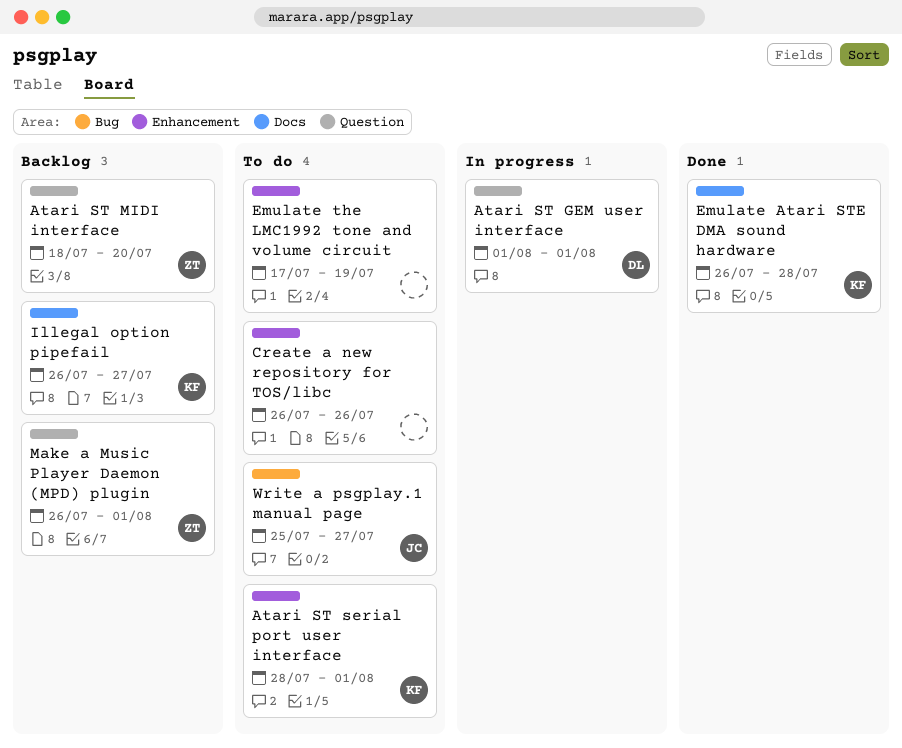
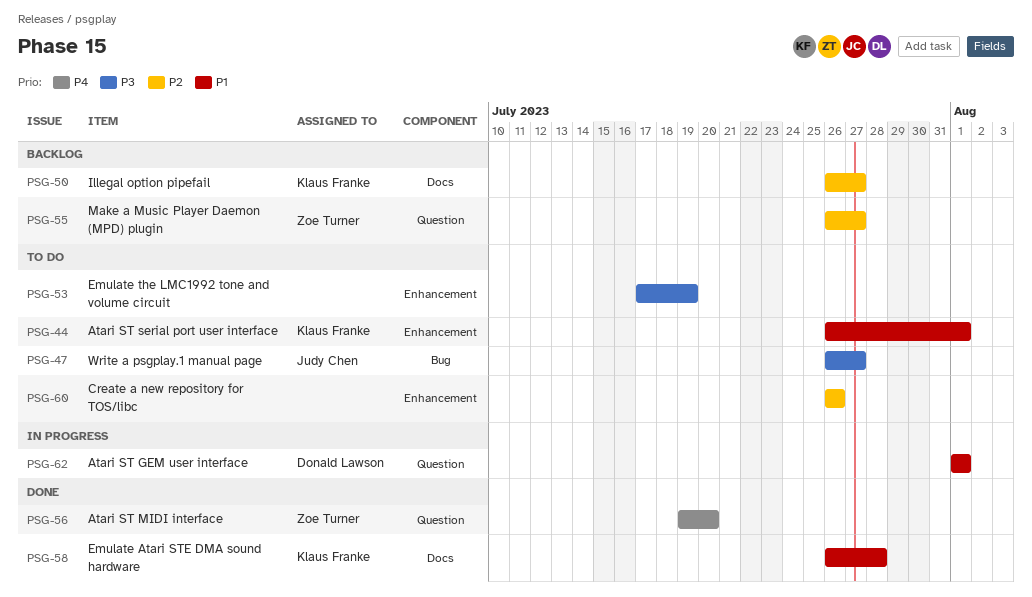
Atari ST MIDI interface, status: Backlog -> Done
Atari ST MIDI interface, start: Jul 18 -> Jul 19
Atari ST serial port user interface, start: Jul 28 -> Jul 26
Make a Music Player Daemon (MPD) plugin, due: Aug 1 -> Jul 27
Write a psgplay.1 manual page, start: Jul 25 -> Jul 26

